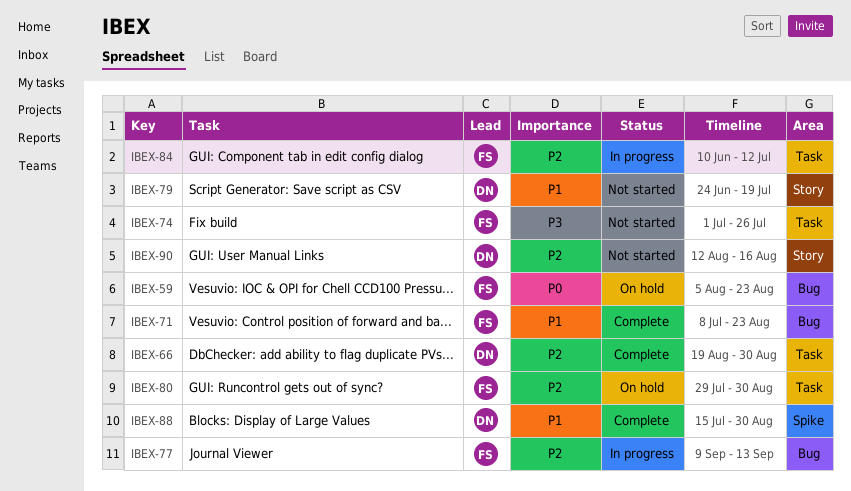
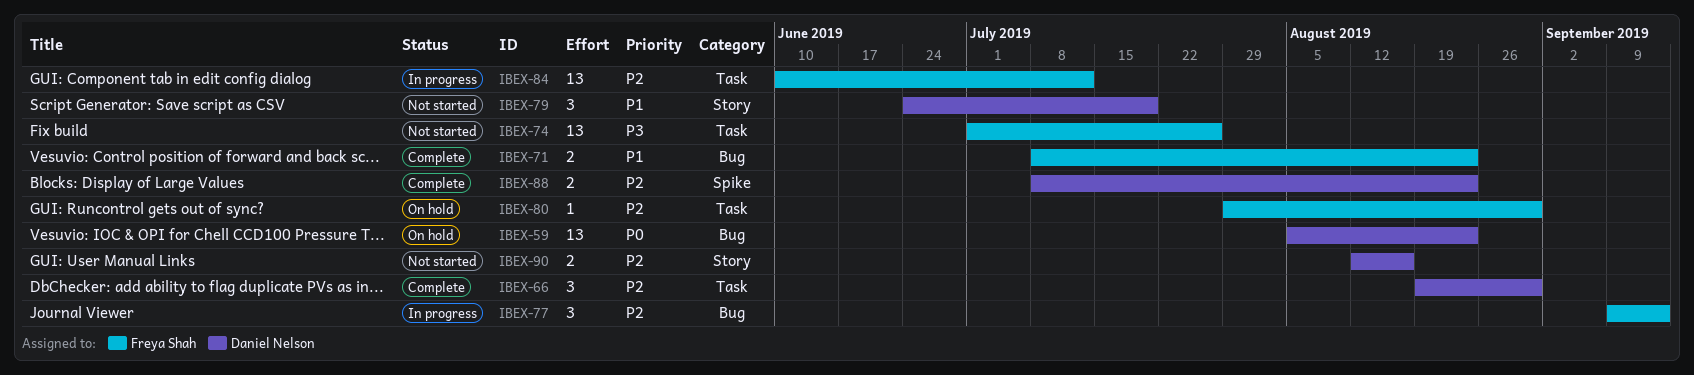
IBEX-59, owner: Freya Shah -> Daniel Nelson
IBEX-88, priority: P1 -> P2
IBEX-88, start: Jul 15 -> Jul 8
IBEX-88, due: Aug 30 -> Aug 23

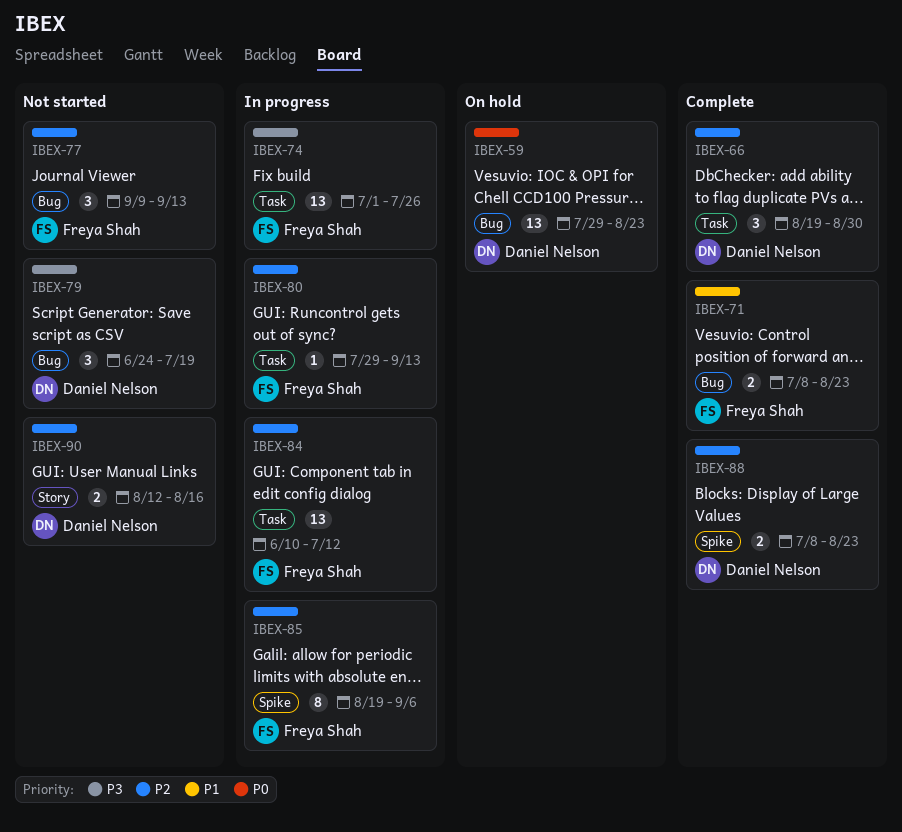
IBEX-59, start: Aug 5 -> Jul 29
IBEX-74, status: Not started -> In progress
IBEX-77, status: In progress -> Not started
IBEX-79, priority: P1 -> P3
IBEX-79, label: Story -> Bug
IBEX-80, status: On hold -> In progress
IBEX-80, due: Aug 30 -> Sep 13
IBEX-85: none -> present

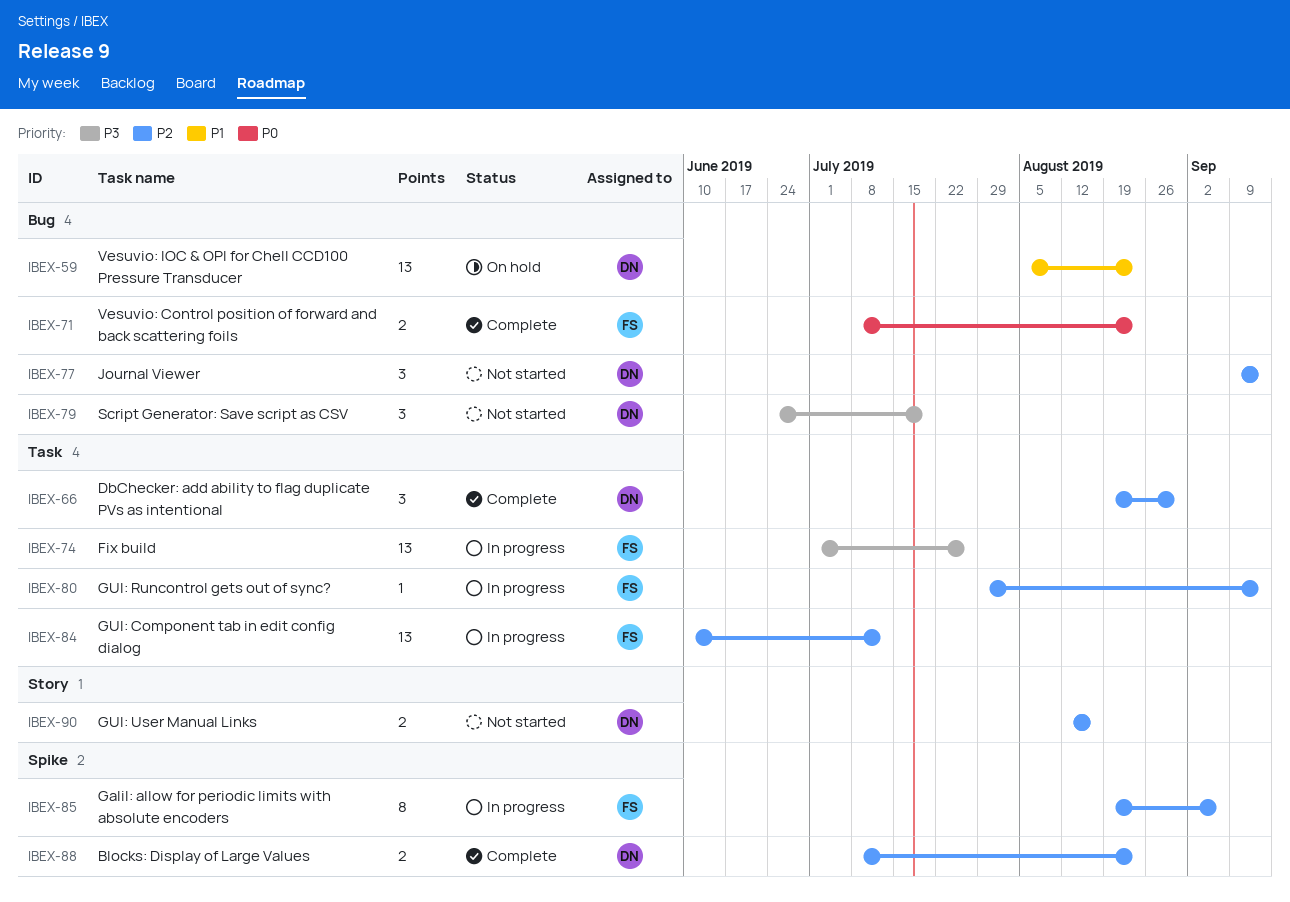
IBEX-59, priority: P0 -> P1
IBEX-59, start: Jul 29 -> Aug 5
IBEX-71, priority: P1 -> P0
IBEX-77, owner: Freya Shah -> Daniel Nelson

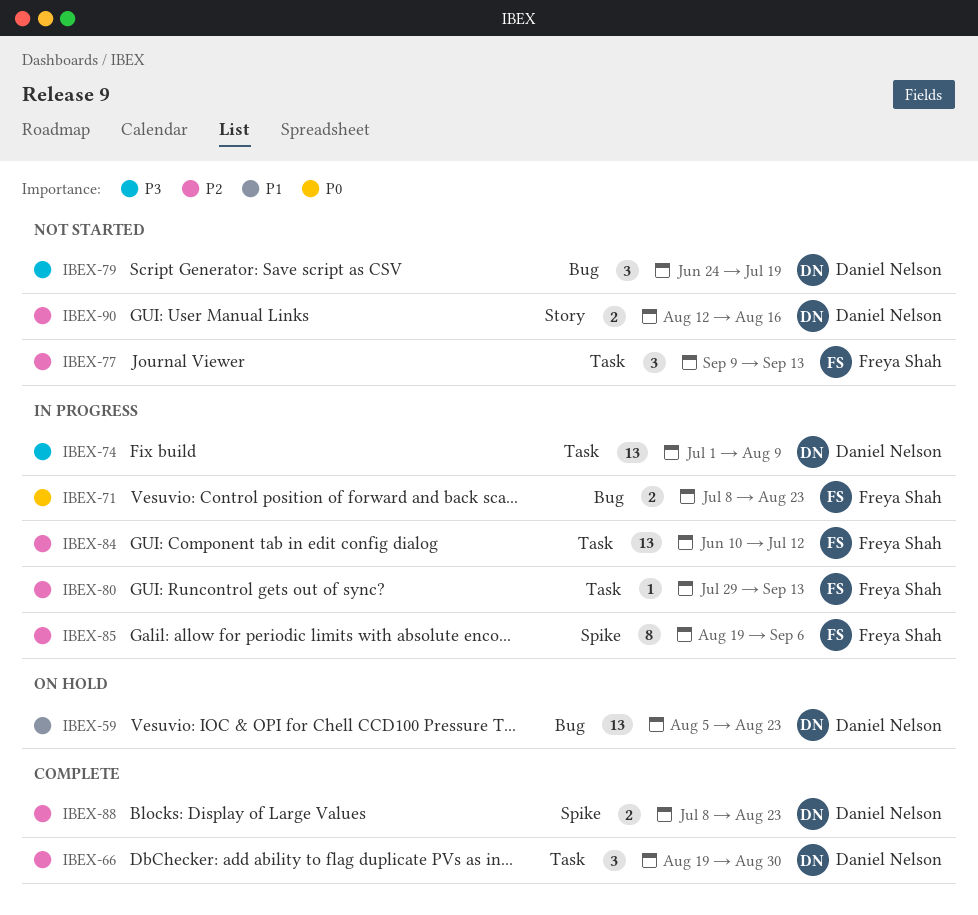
IBEX-71, status: Complete -> In progress
IBEX-74, owner: Freya Shah -> Daniel Nelson
IBEX-74, due: Jul 26 -> Aug 9
IBEX-77, owner: Daniel Nelson -> Freya Shah
IBEX-77, label: Bug -> Task

